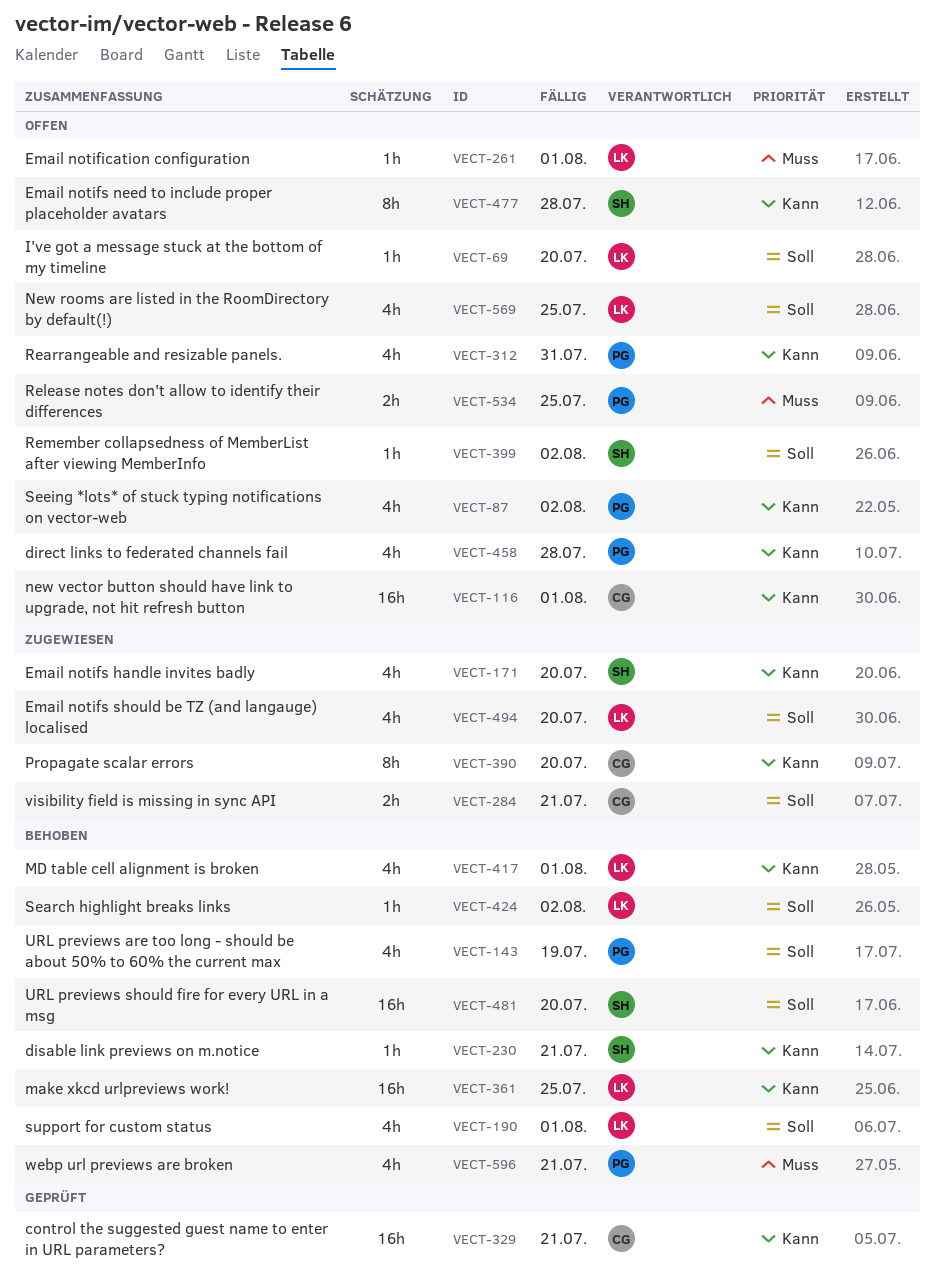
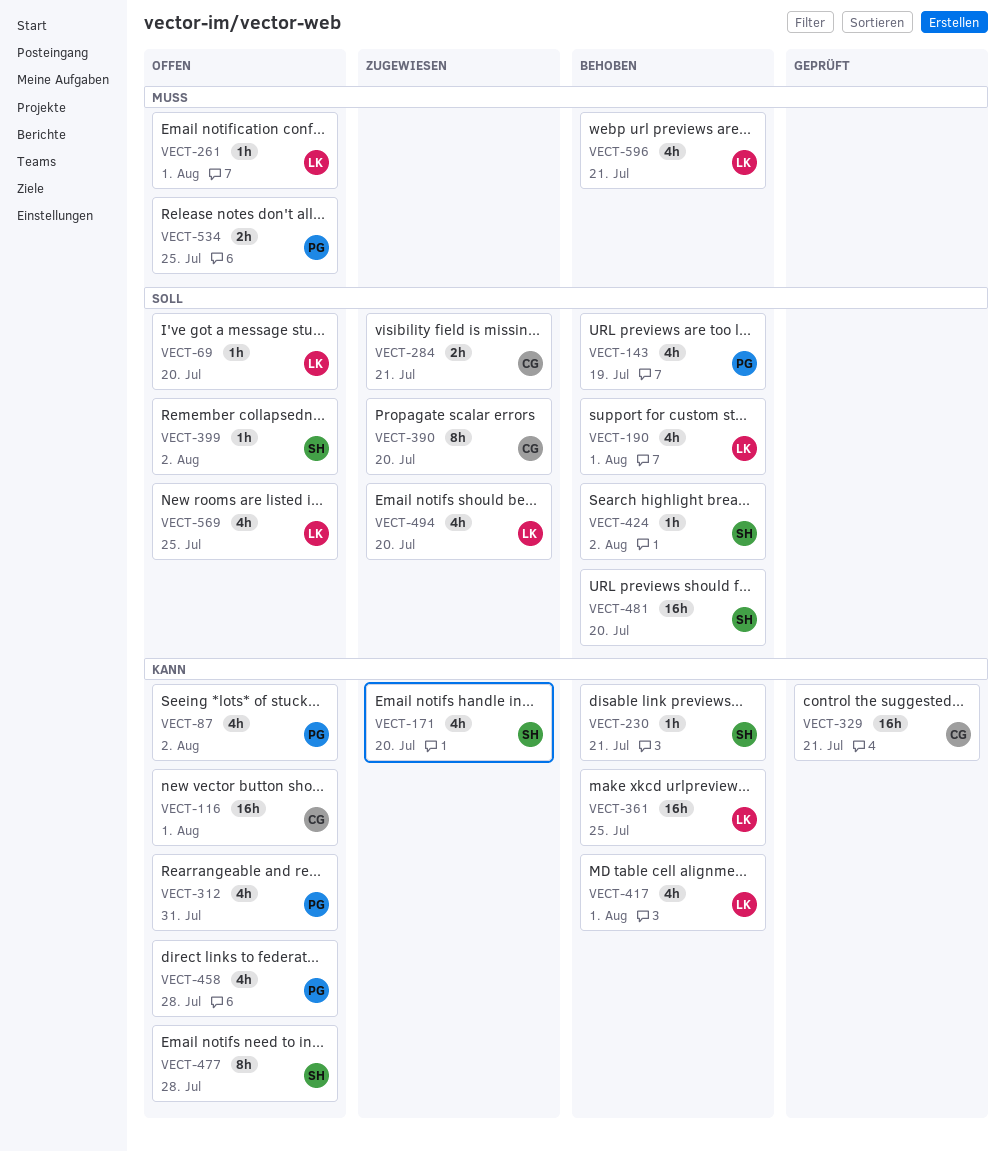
VECT-390, priority: Kann -> Soll
VECT-424, owner: LK -> SH
VECT-596, owner: PG -> LK

